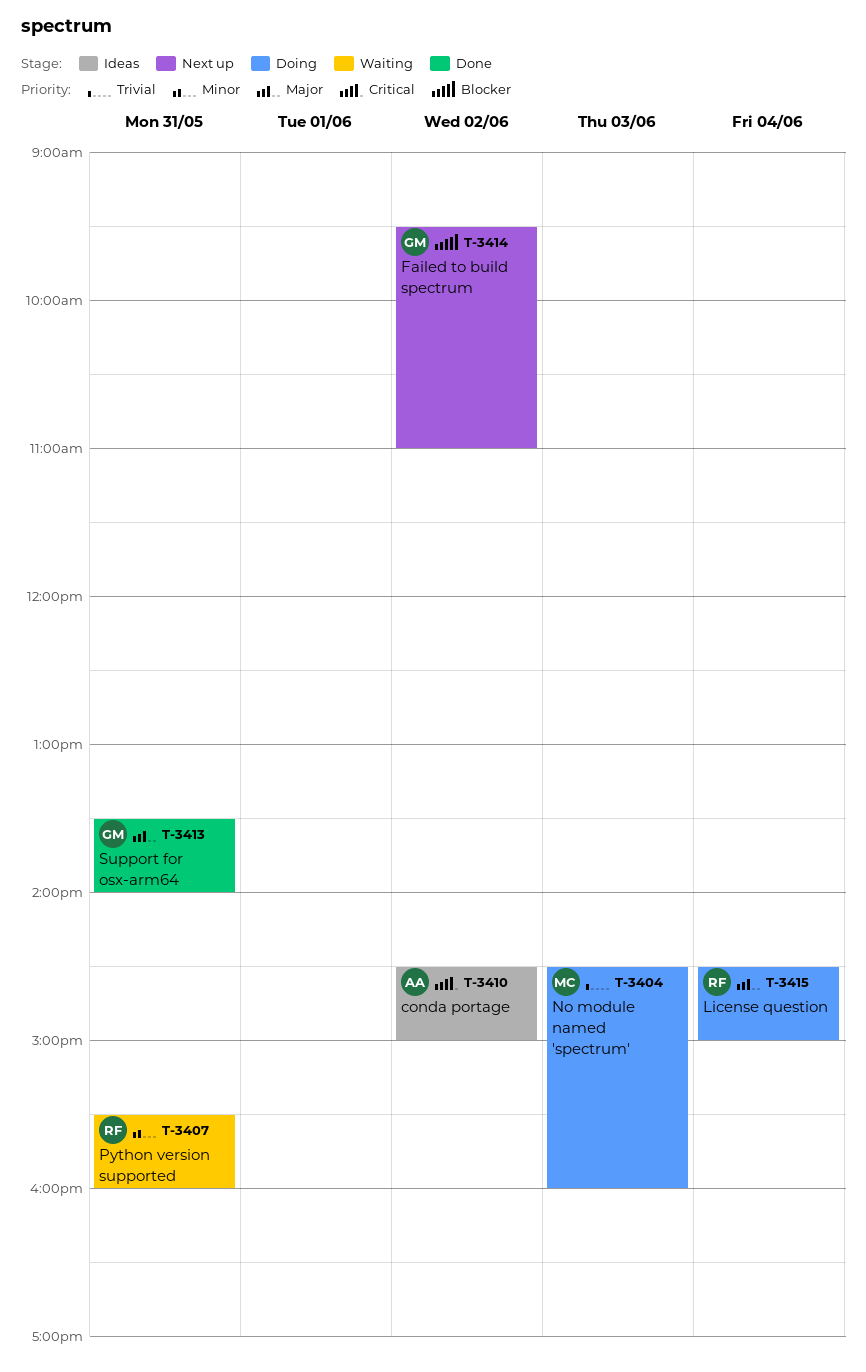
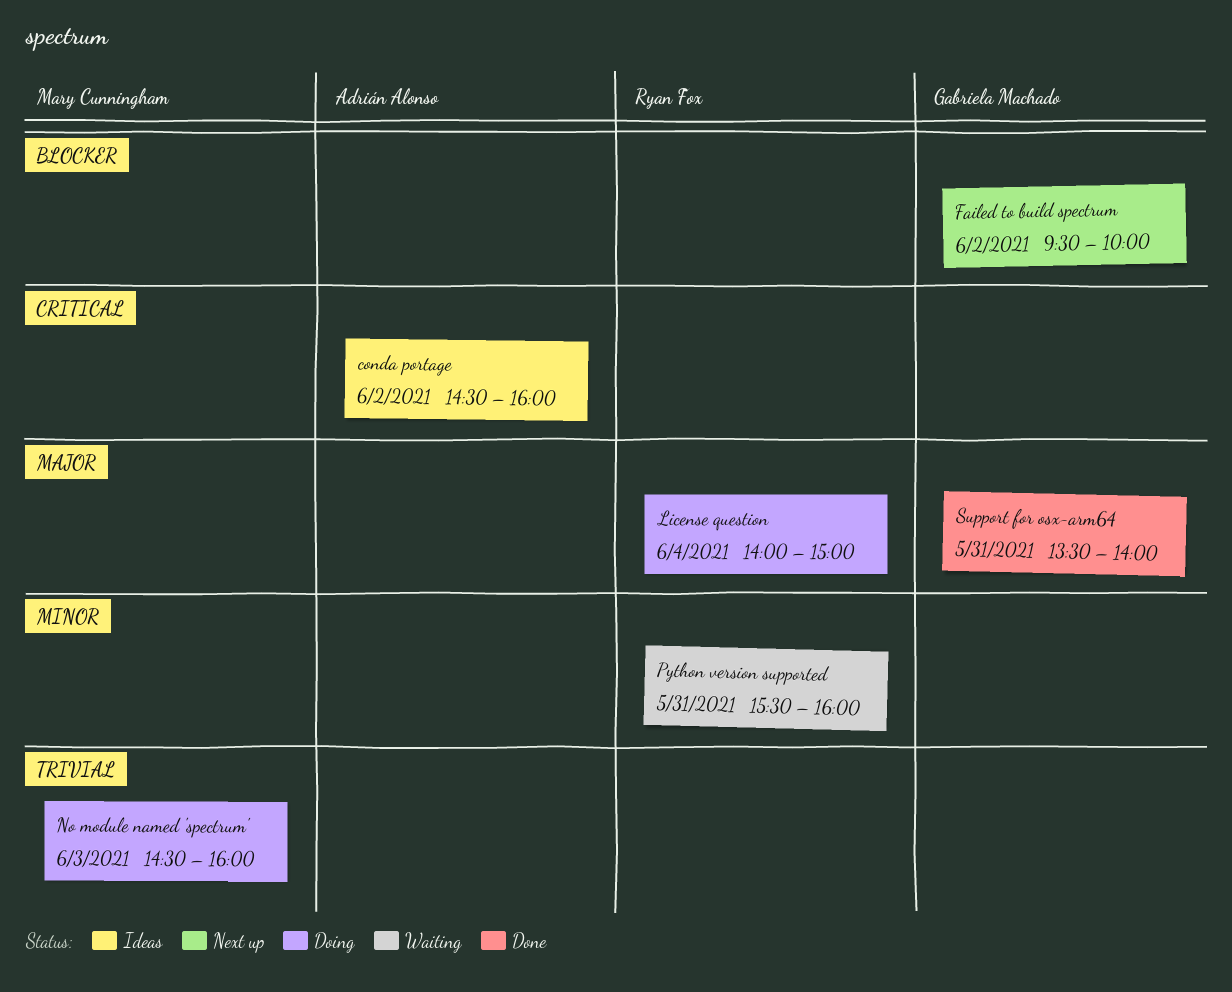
conda portage, ends: 15:00 -> 16:00
Failed to build spectrum, ends: 11:00 -> 10:00
License question, begins: 14:30 -> 14:00

